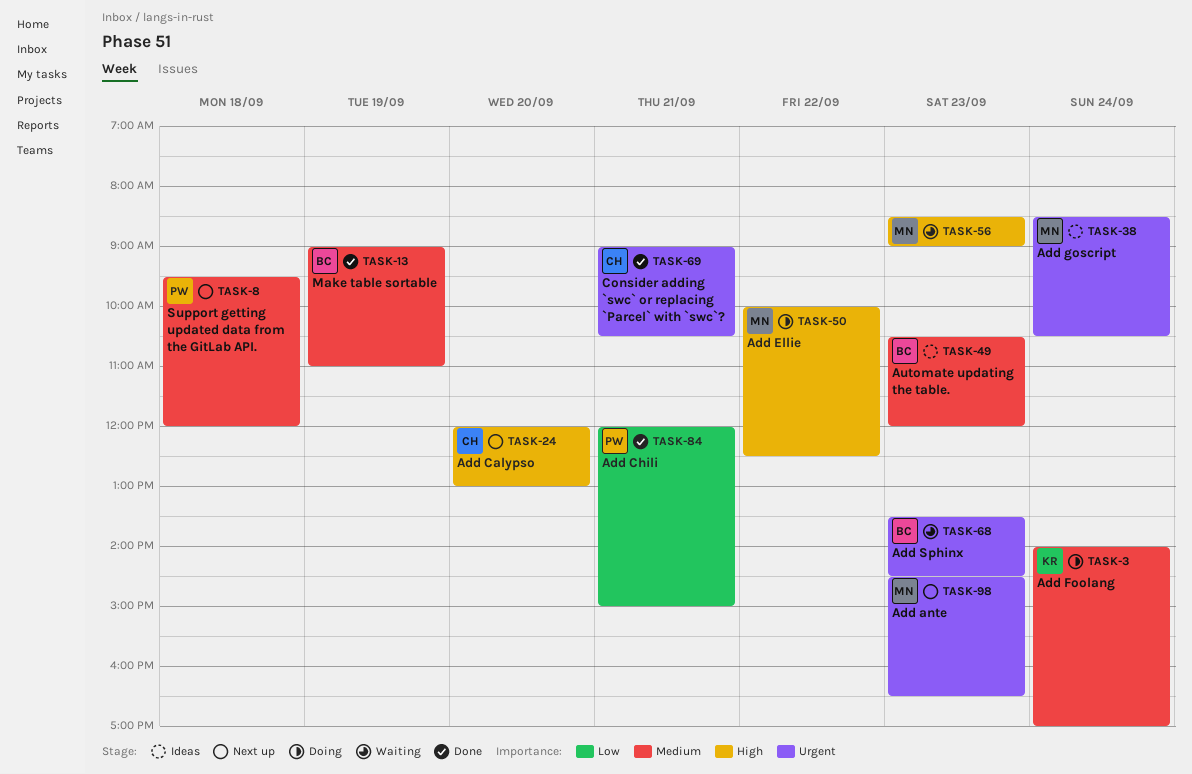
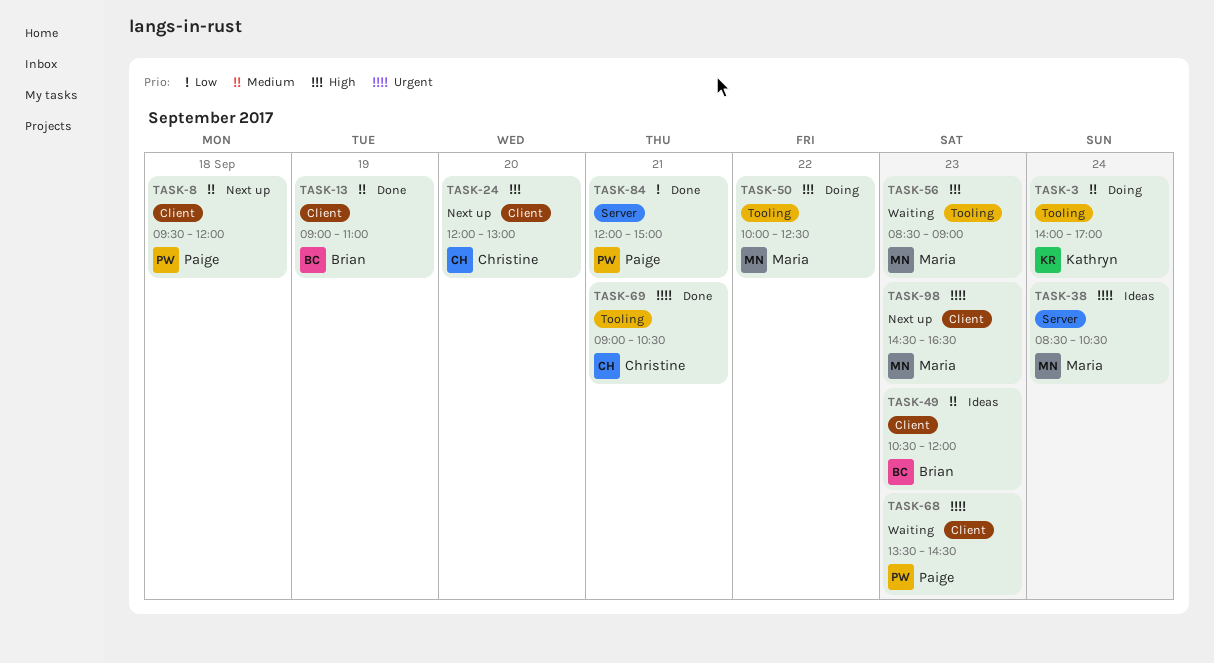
TASK-68, owner: Brian -> Paige

